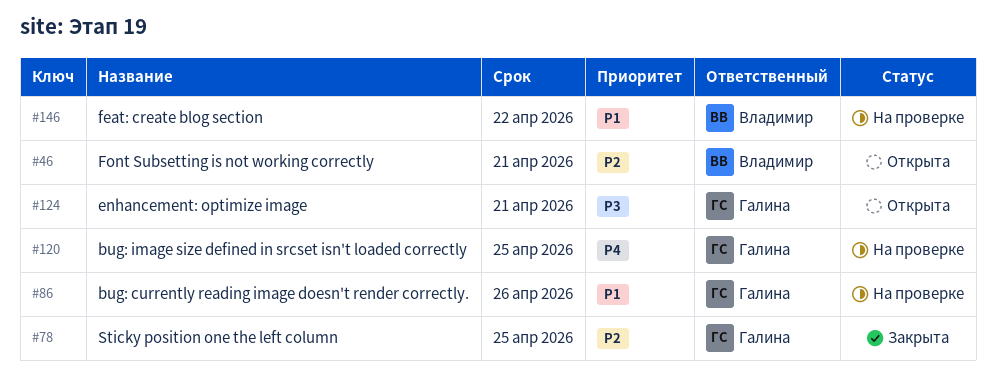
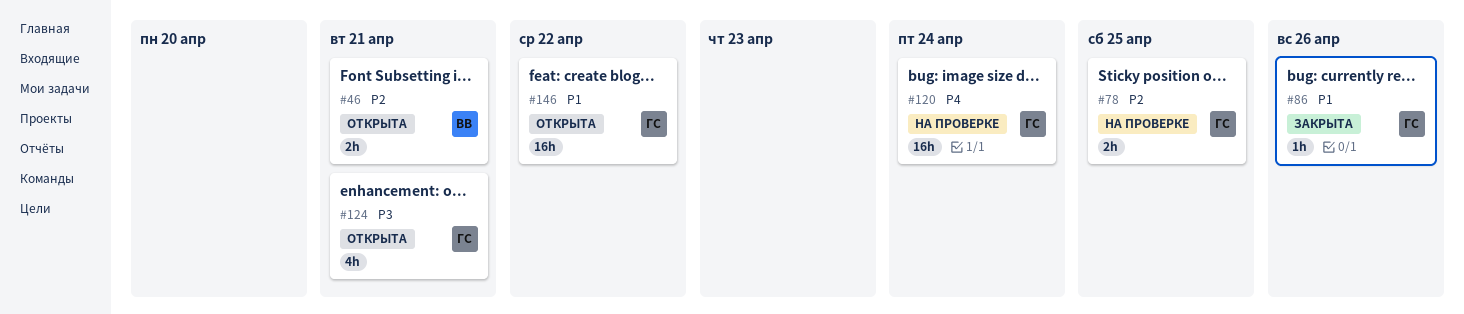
#78, status: Закрыта -> На проверке
#86, status: На проверке -> Закрыта
#120, due: Apr 25 -> Apr 24
#146, status: На проверке -> Открыта
#146, owner: Владимир -> Галина

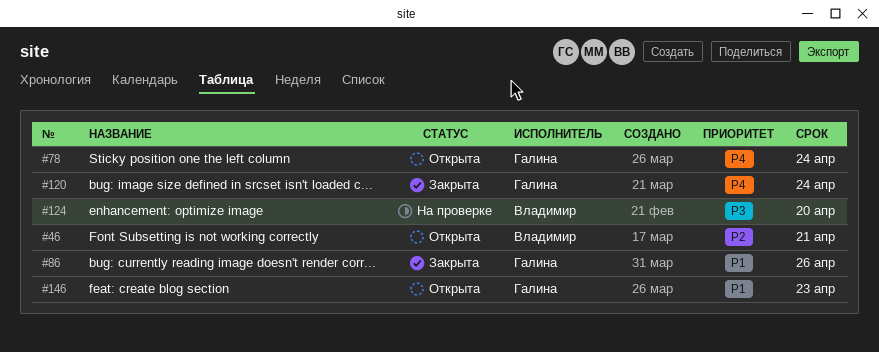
#78, status: На проверке -> Открыта
#78, priority: P2 -> P4
#78, due: Apr 25 -> Apr 24
#120, status: На проверке -> Закрыта
#124, status: Открыта -> На проверке
#124, owner: Галина -> Владимир
#124, due: Apr 21 -> Apr 20
#146, due: Apr 22 -> Apr 23

